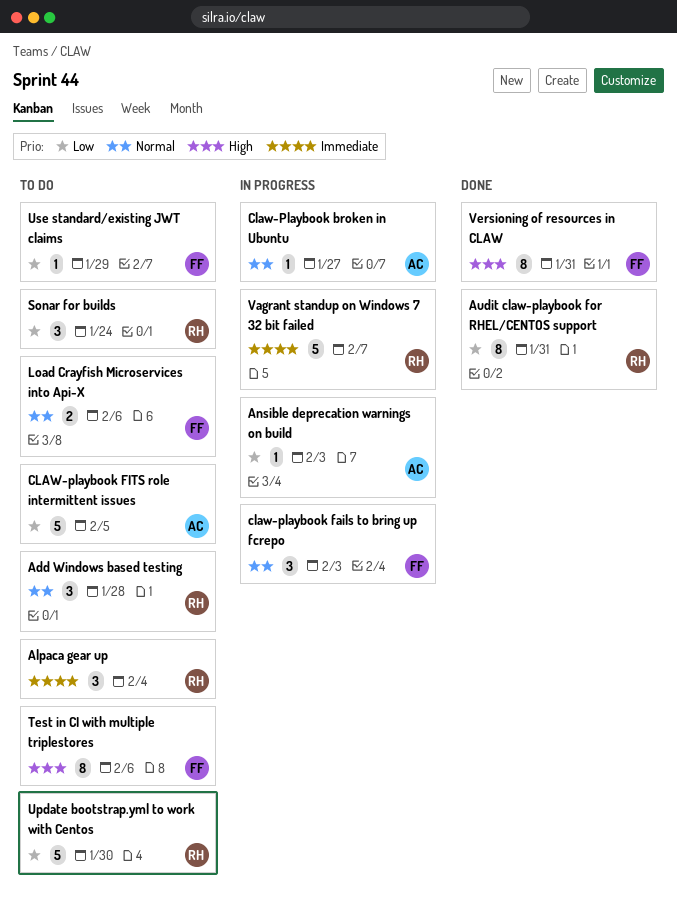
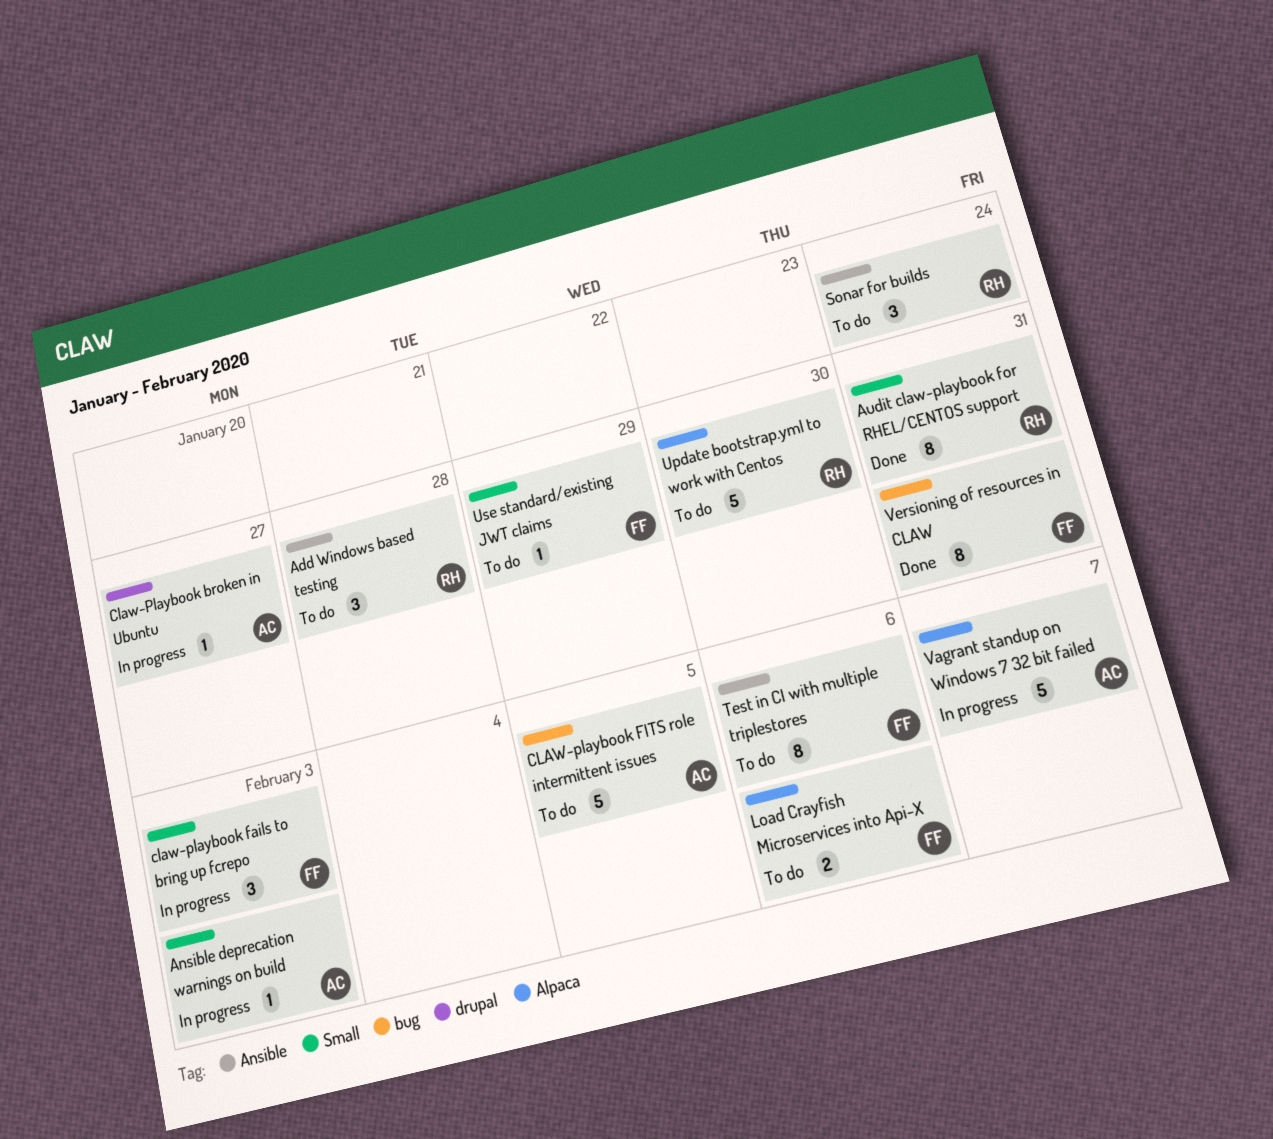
Alpaca gear up: present -> none
Vagrant standup on Windows 7 32 bit failed, owner: RH -> AC

